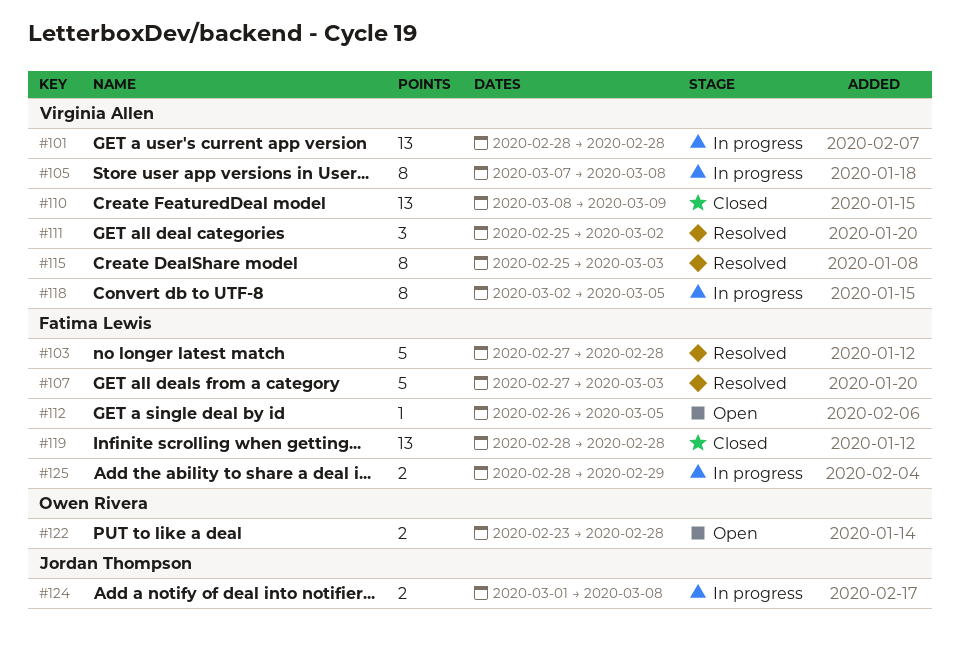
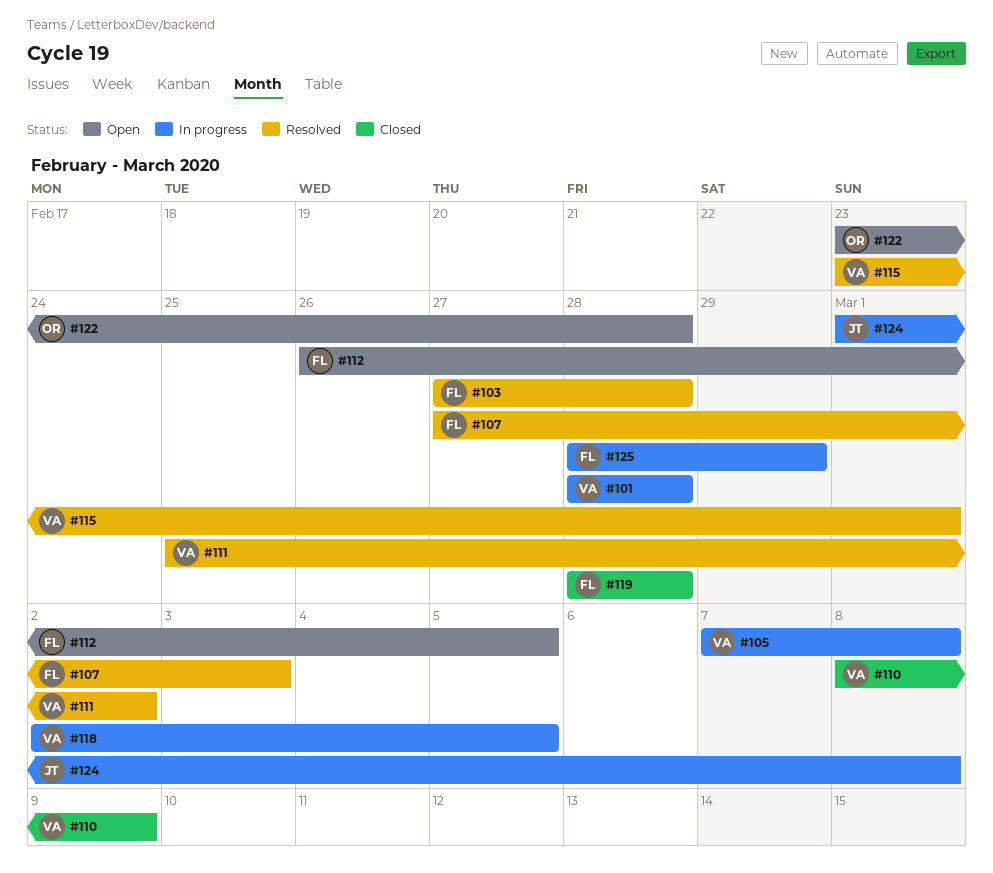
#115, start: Feb 25 -> Feb 23
#115, due: Mar 3 -> Mar 1

